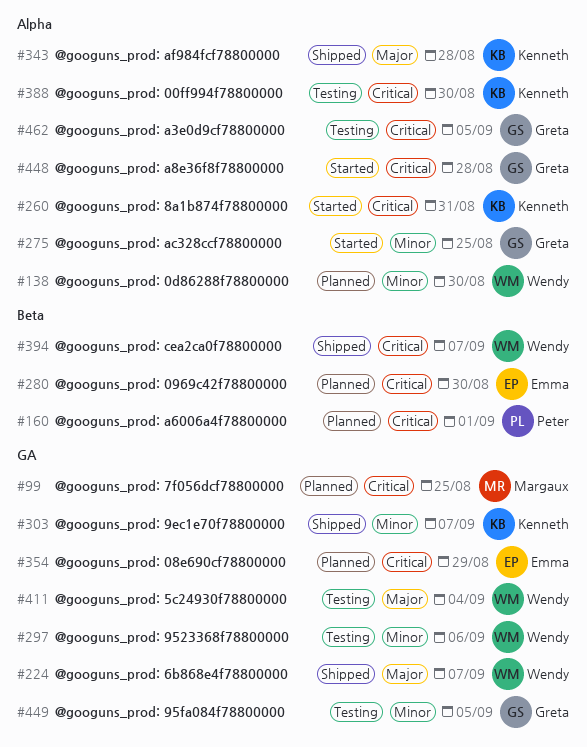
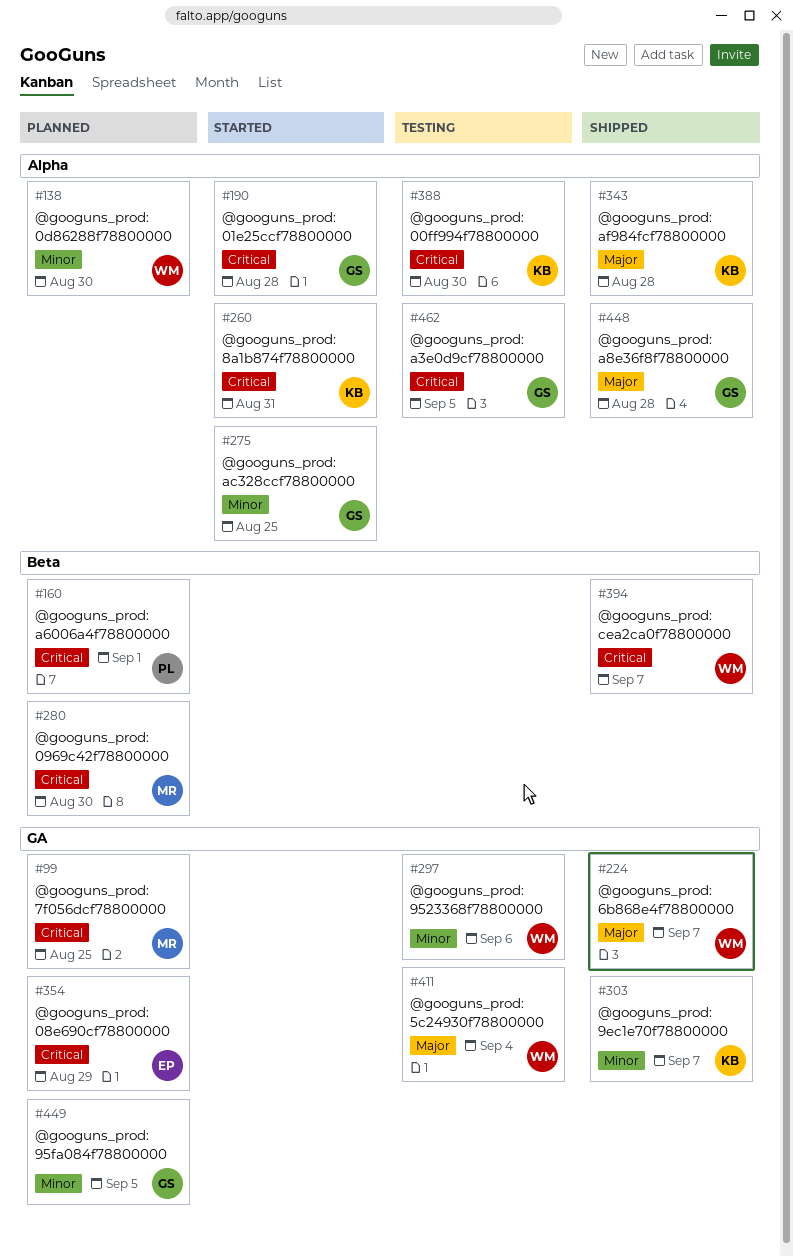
#190: none -> present
#280, owner: Emma -> Margaux
#448, status: Started -> Shipped
#448, priority: Critical -> Major
#449, status: Testing -> Planned

